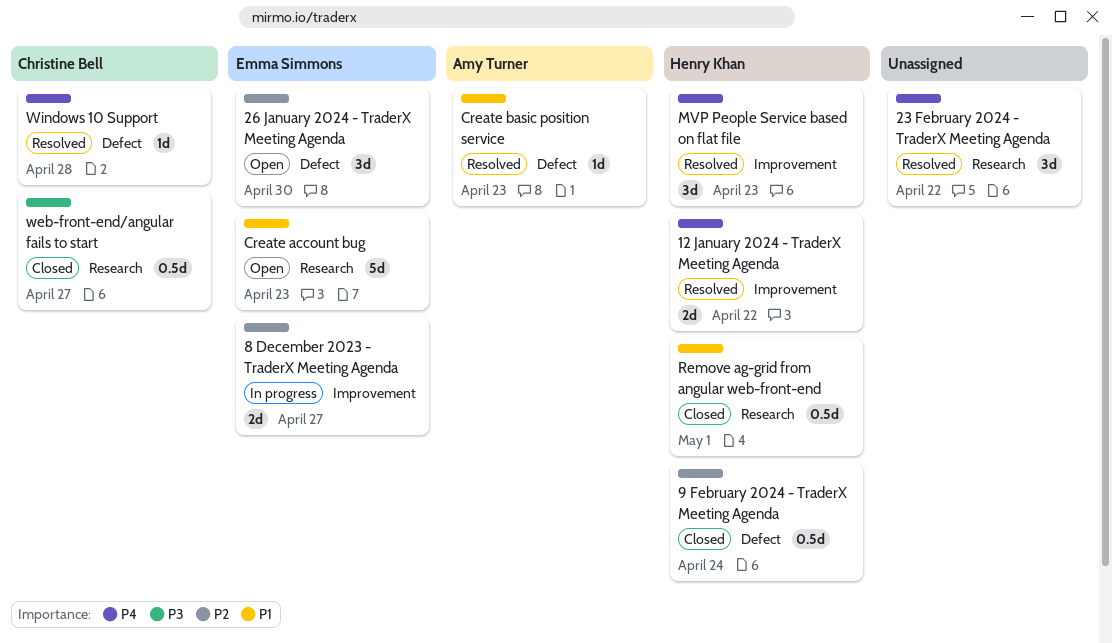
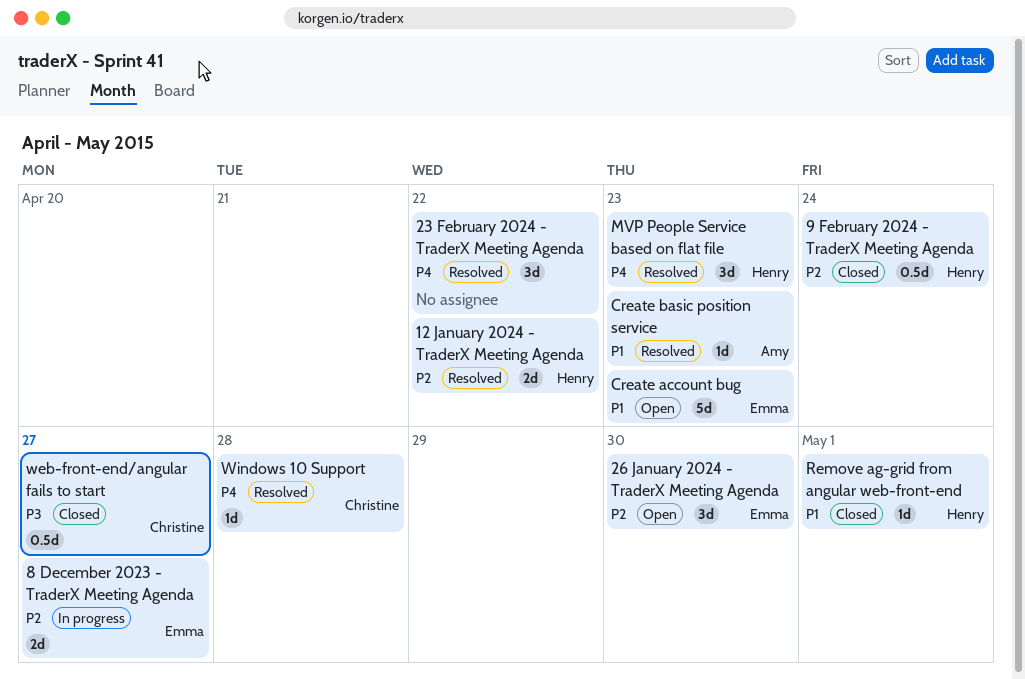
12 January 2024 - TraderX Meeting Agenda, priority: P4 -> P2
Remove ag-grid from angular web-front-end, estimate: 0.5d -> 1d

